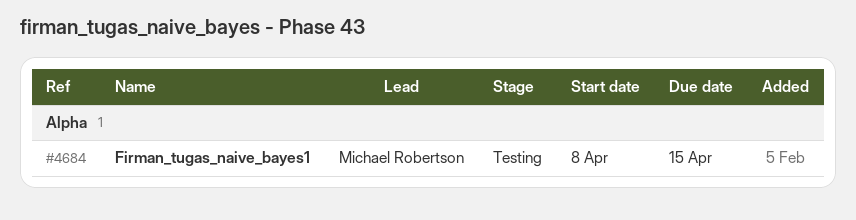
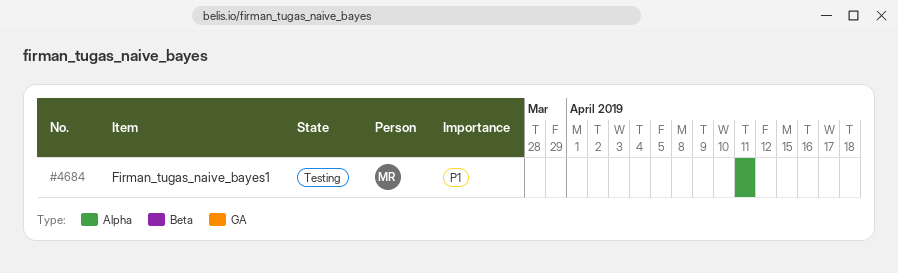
#4684, start: Apr 8 -> Apr 11
#4684, due: Apr 15 -> Apr 11

